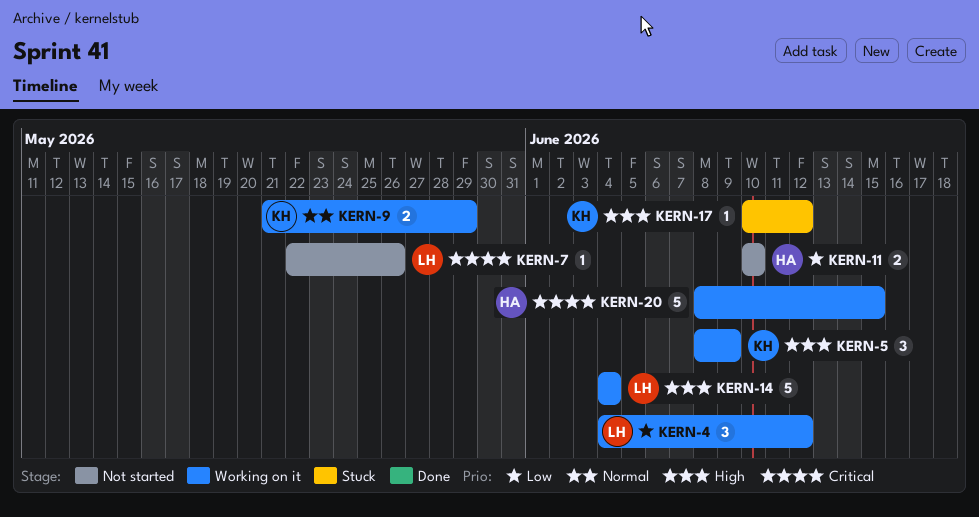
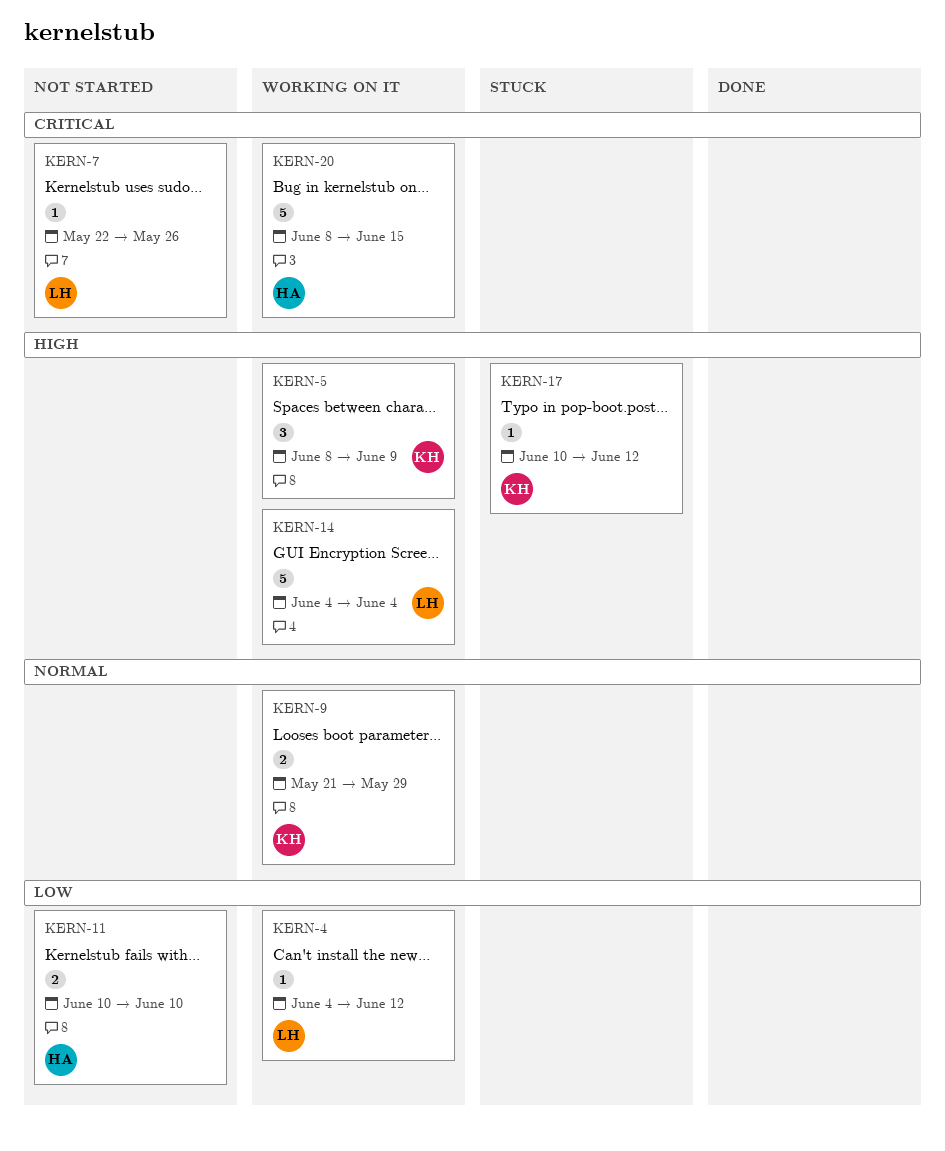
KERN-4, estimate: 3 -> 1

